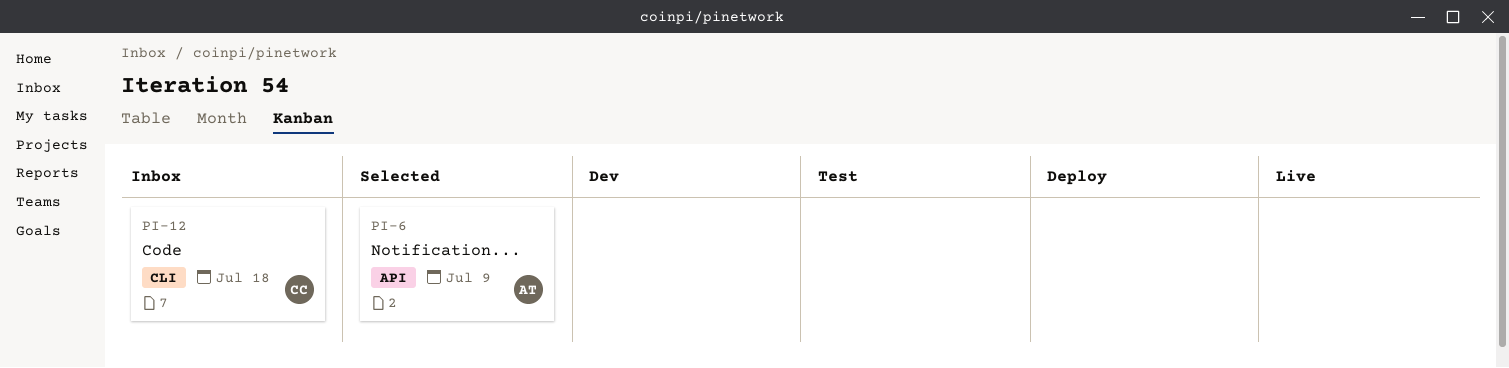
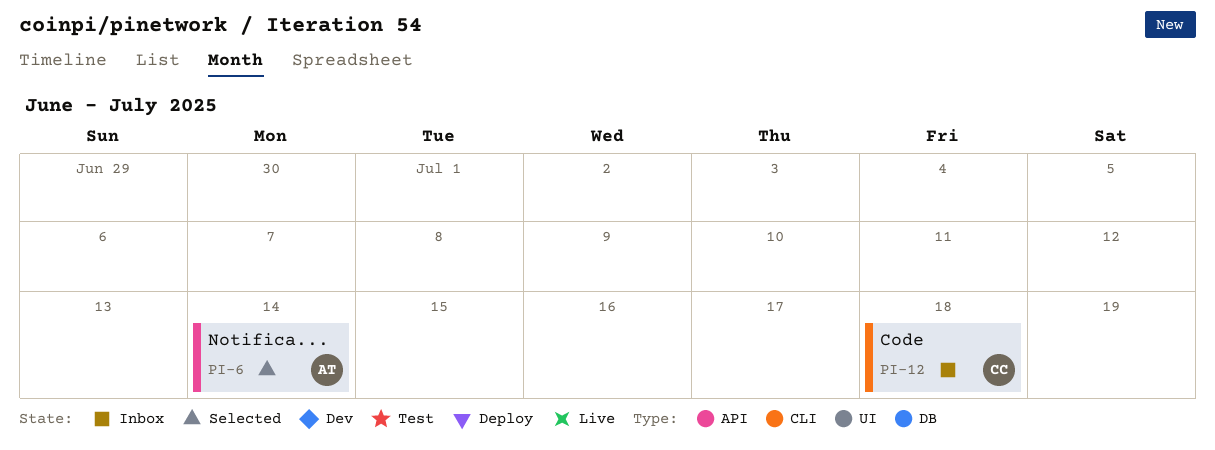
PI-6, due: Jul 9 -> Jul 14

